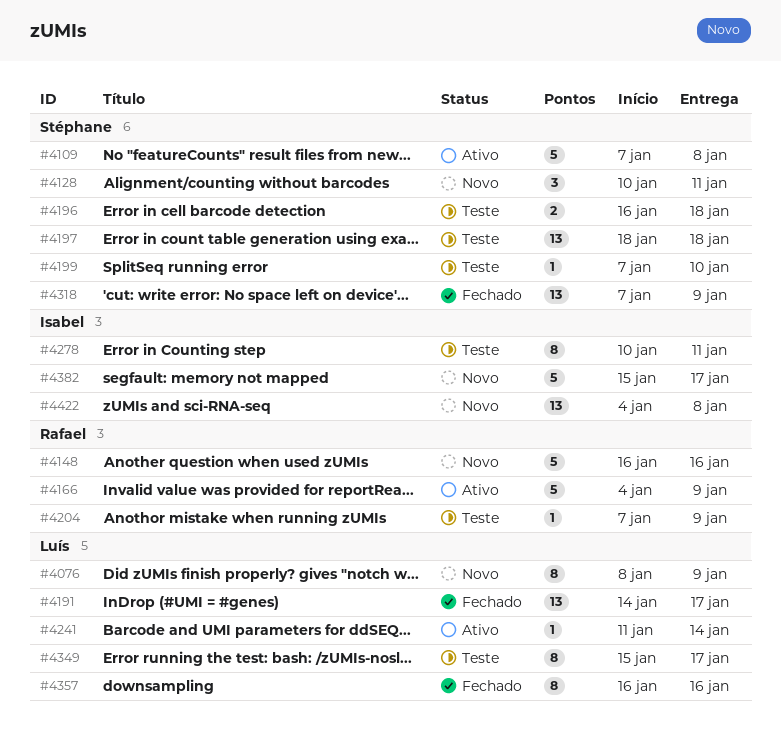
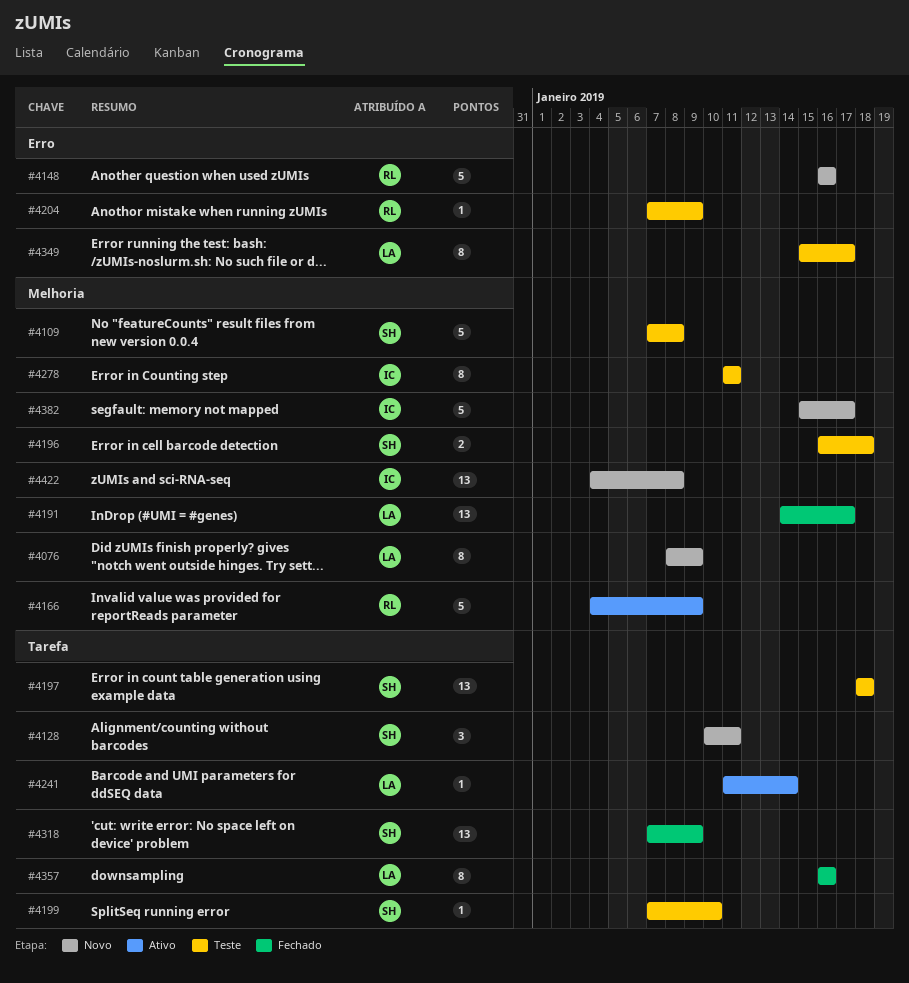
#4109, status: Ativo -> Teste
#4278, start: Jan 10 -> Jan 11

